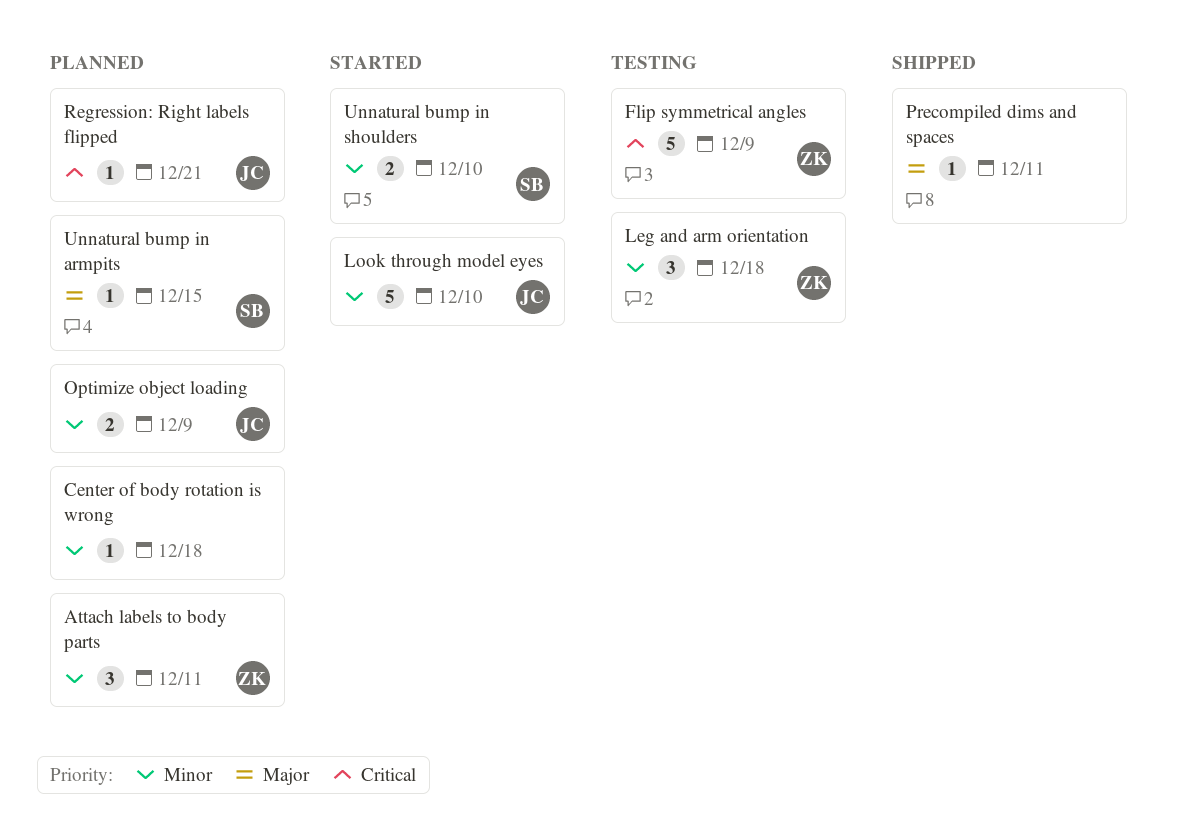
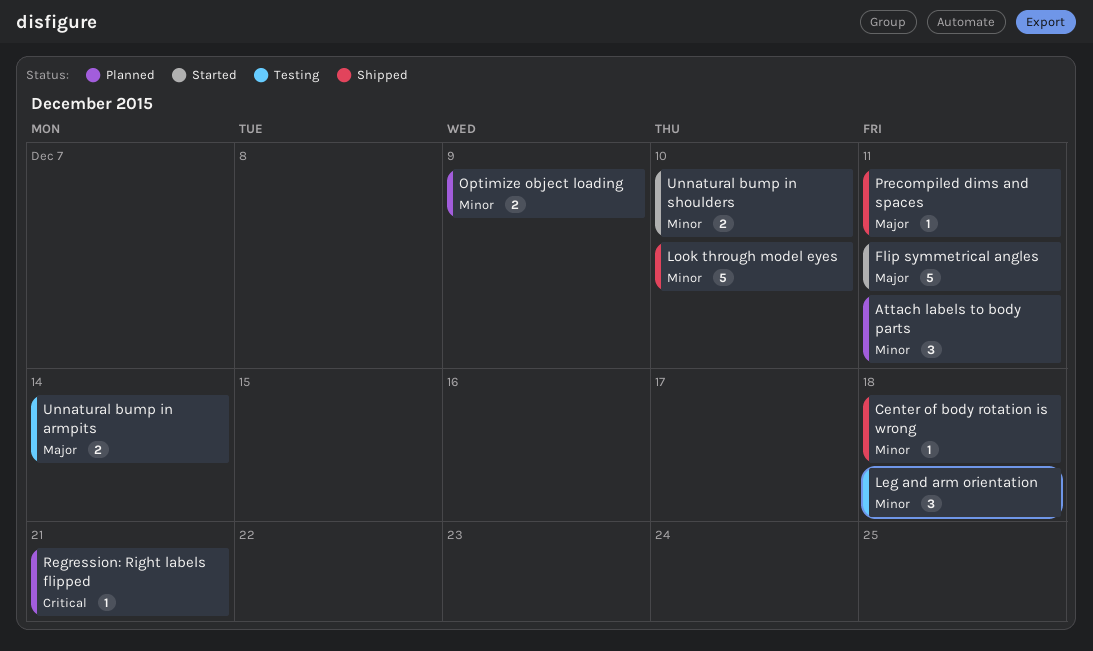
Center of body rotation is wrong, status: Planned -> Shipped
Flip symmetrical angles, status: Testing -> Started
Flip symmetrical angles, priority: Critical -> Major
Flip symmetrical angles, due: Dec 9 -> Dec 11
Look through model eyes, status: Started -> Shipped
Unnatural bump in armpits, status: Planned -> Testing
Unnatural bump in armpits, estimate: 1 -> 2
Unnatural bump in armpits, due: Dec 15 -> Dec 14

